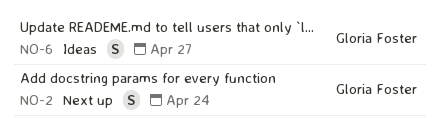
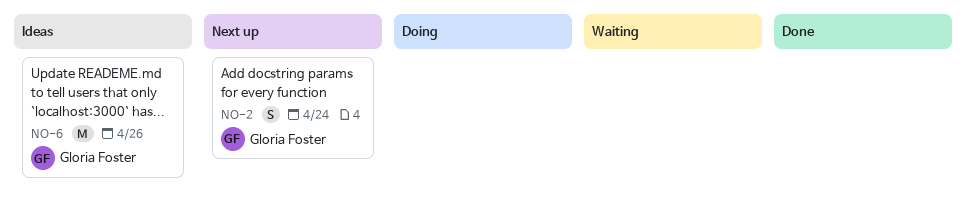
NO-6, estimate: S -> M
NO-6, due: Apr 27 -> Apr 26

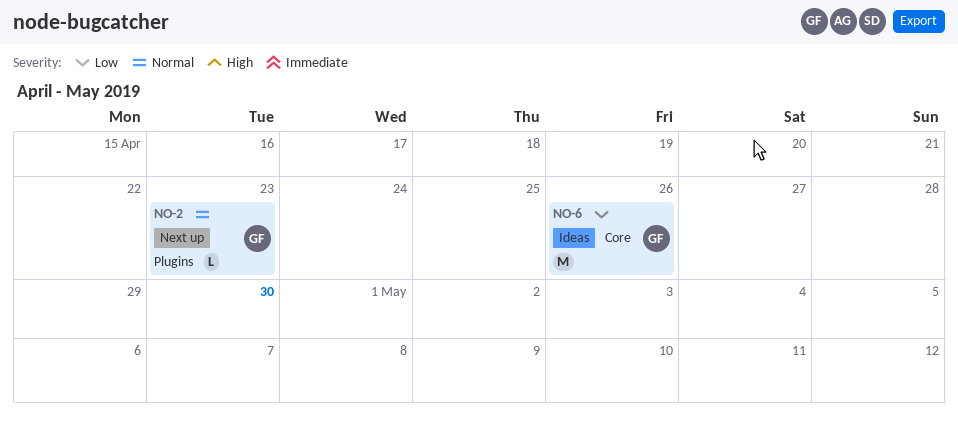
NO-2, estimate: S -> L
NO-2, due: Apr 24 -> Apr 23

